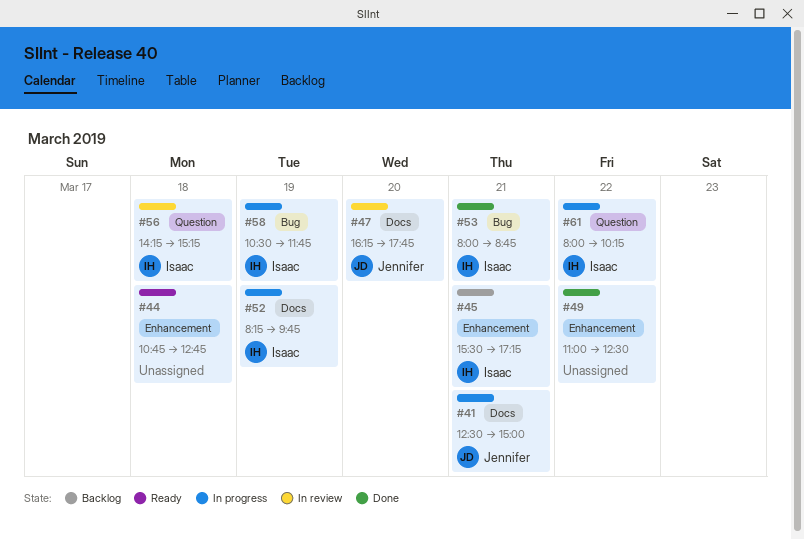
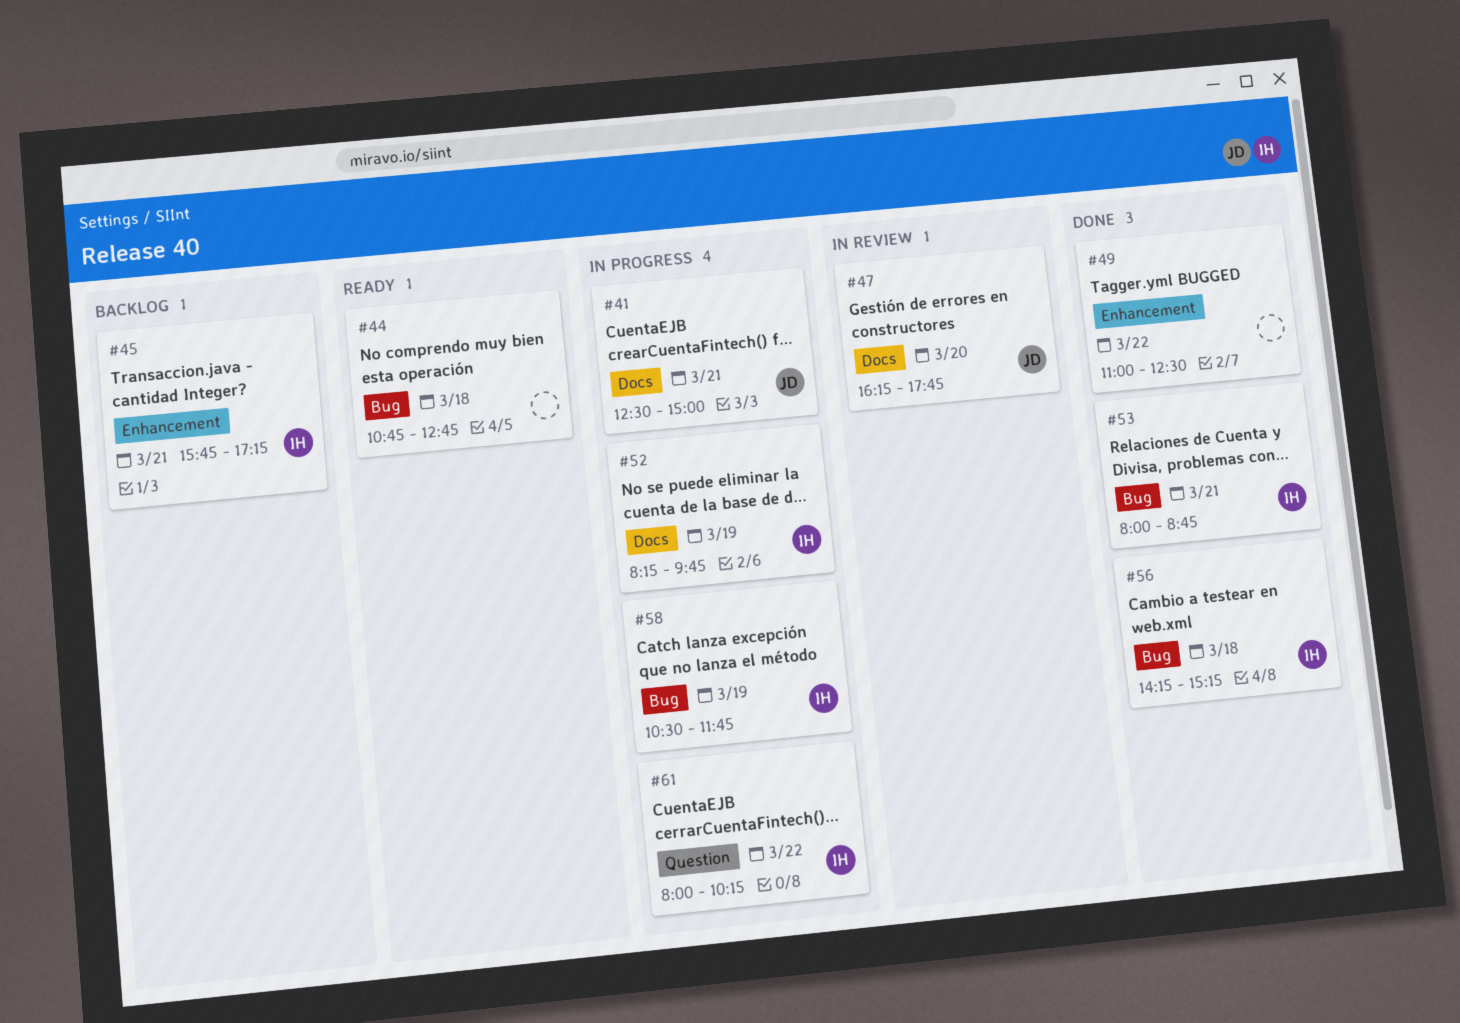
#44, label: Enhancement -> Bug
#45, begins: 15:30 -> 15:45
#56, status: In review -> Done
#56, label: Question -> Bug

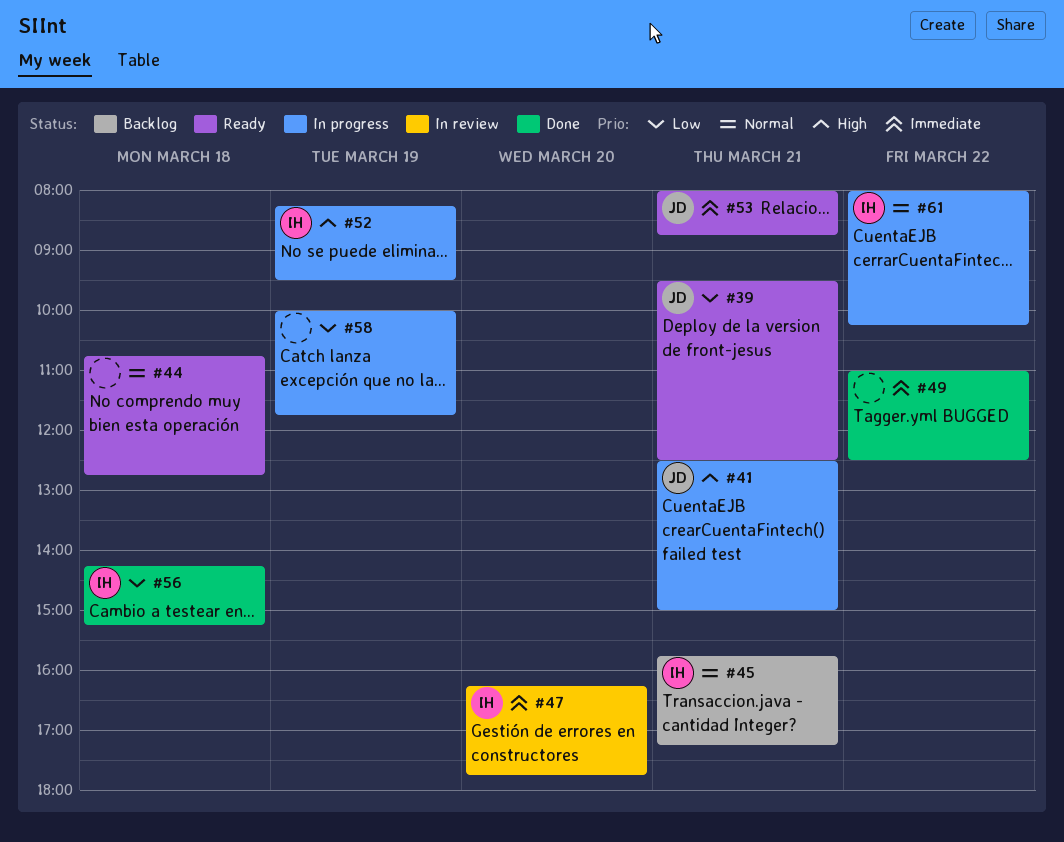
#39: none -> present
#47, owner: JD -> IH
#52, ends: 09:45 -> 09:30
#53, status: Done -> Ready
#53, owner: IH -> JD
#58, owner: IH -> none
#58, begins: 10:30 -> 10:00

